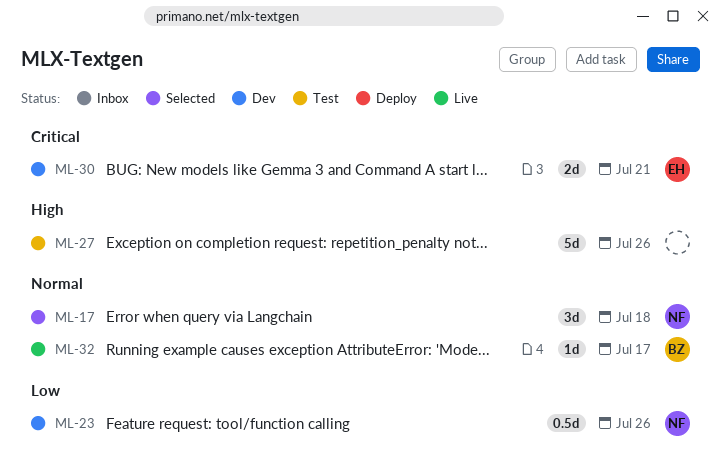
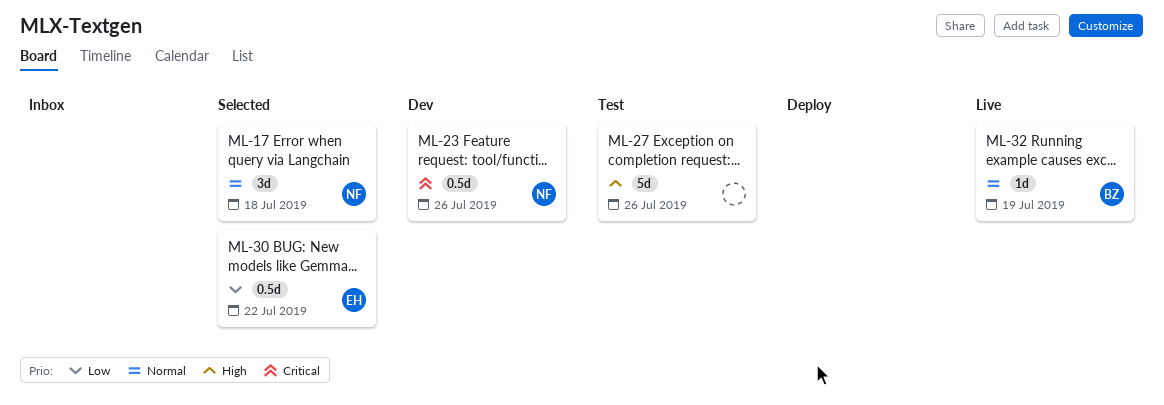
ML-23, priority: Low -> Critical
ML-30, status: Dev -> Selected
ML-30, priority: Critical -> Low
ML-30, estimate: 2d -> 0.5d
ML-30, due: Jul 21 -> Jul 22
ML-32, due: Jul 17 -> Jul 19

